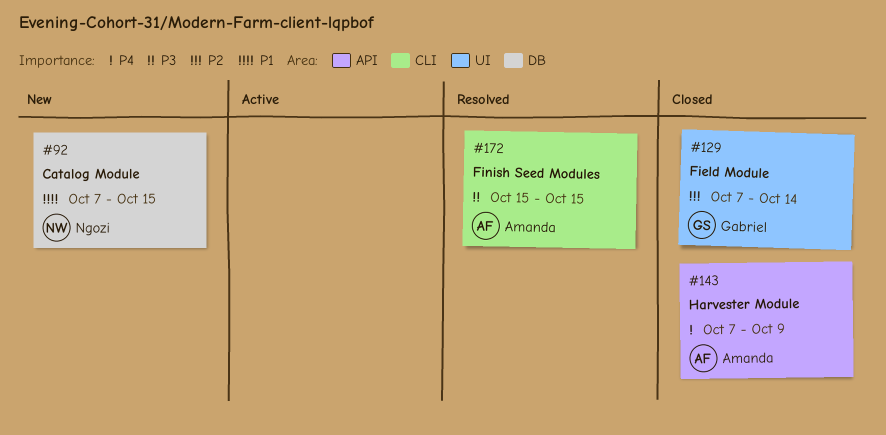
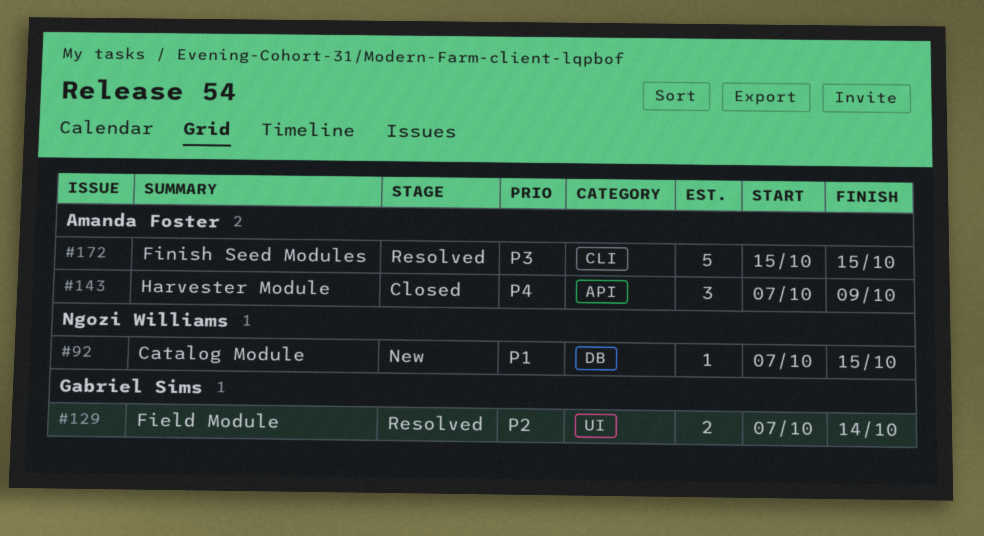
#129, status: Closed -> Resolved

